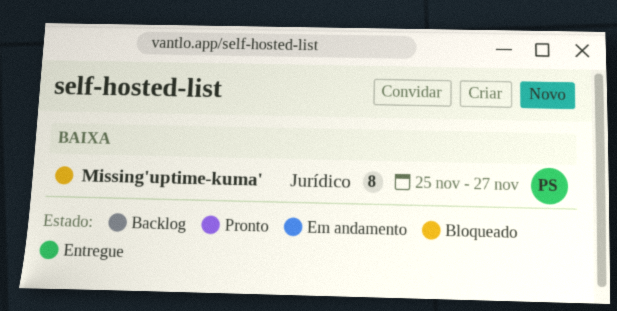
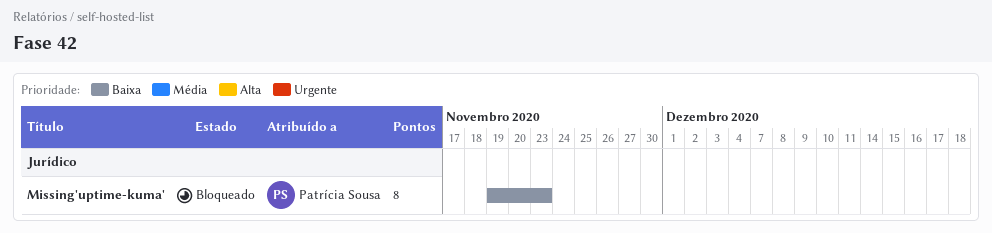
Missing'uptime-kuma', start: Nov 25 -> Nov 19
Missing'uptime-kuma', due: Nov 27 -> Nov 23

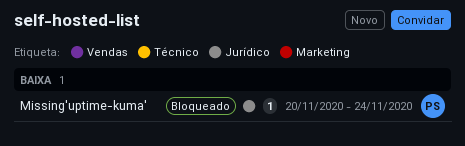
Missing'uptime-kuma', estimate: 8 -> 1
Missing'uptime-kuma', start: Nov 19 -> Nov 20
Missing'uptime-kuma', due: Nov 23 -> Nov 24

